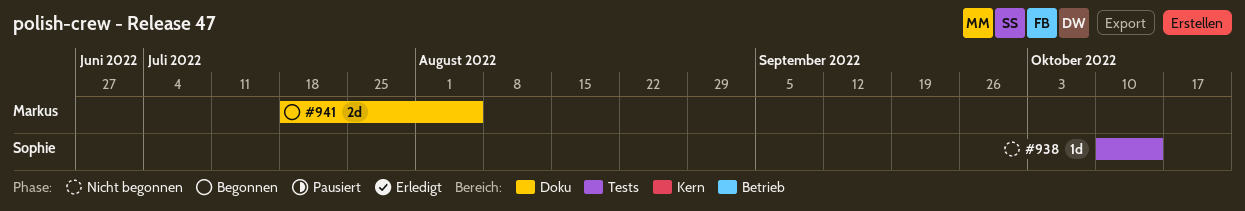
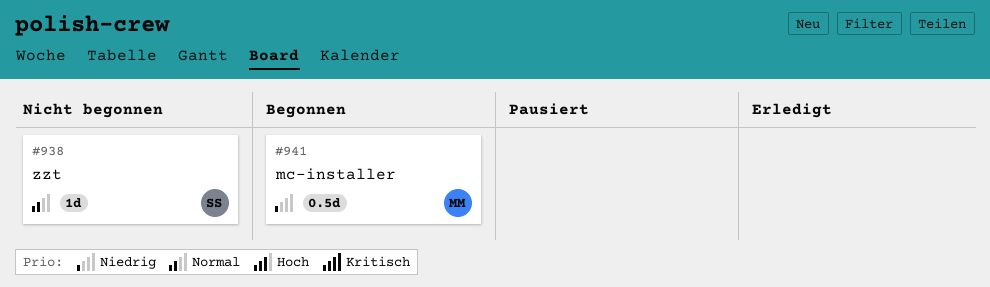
#941, estimate: 2d -> 0.5d

